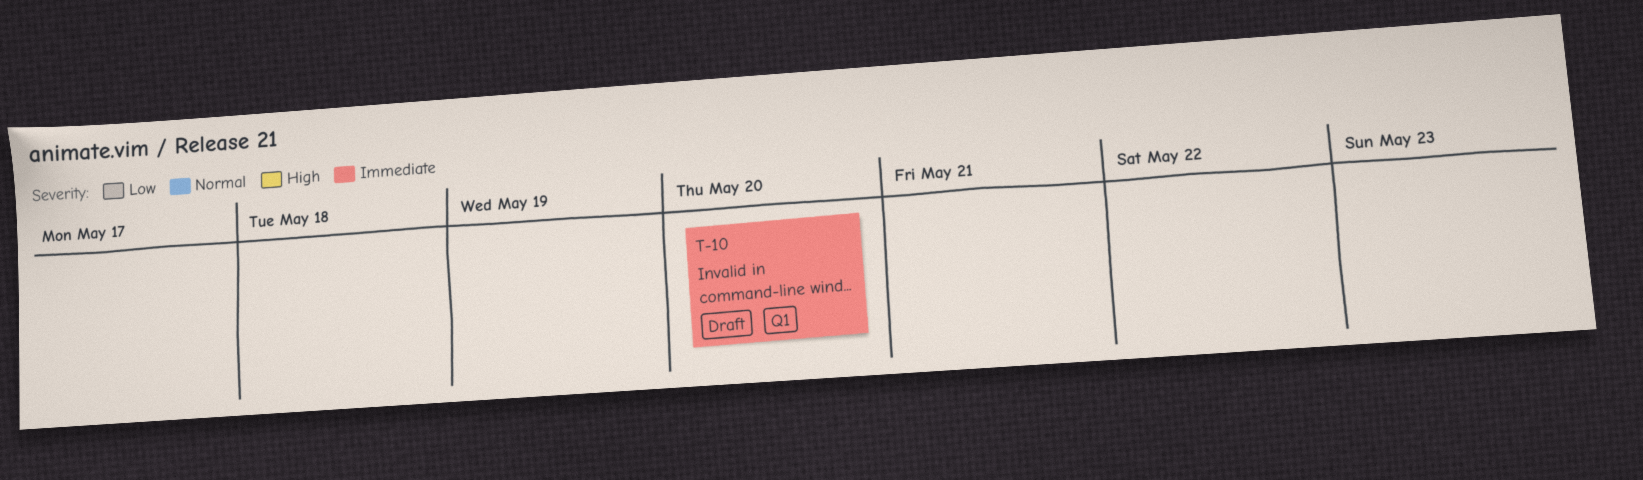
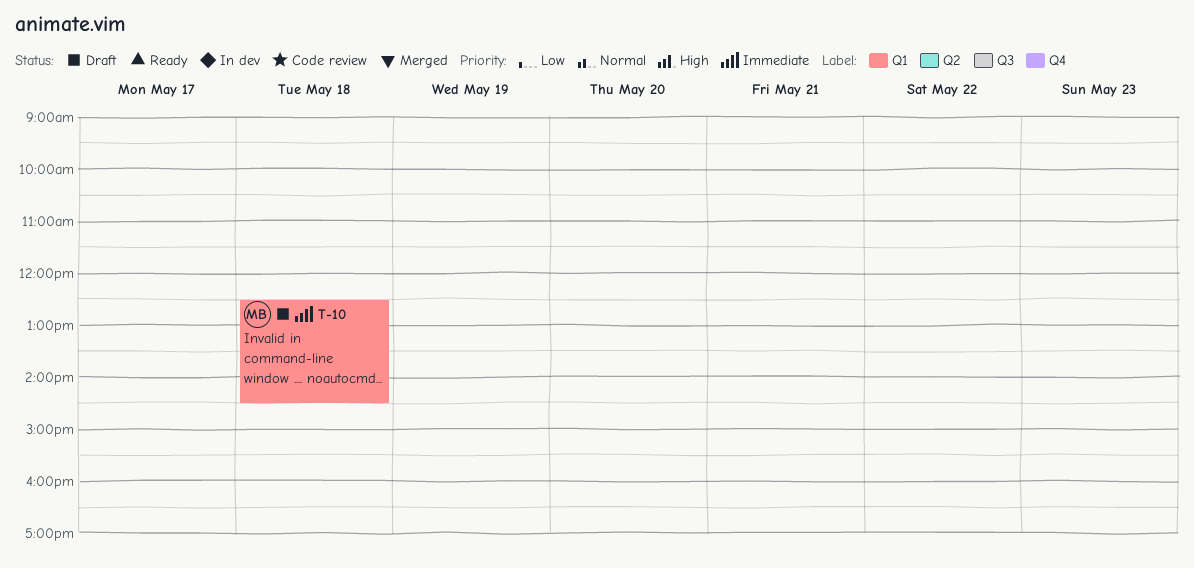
T-10, day: May 20 -> May 18

